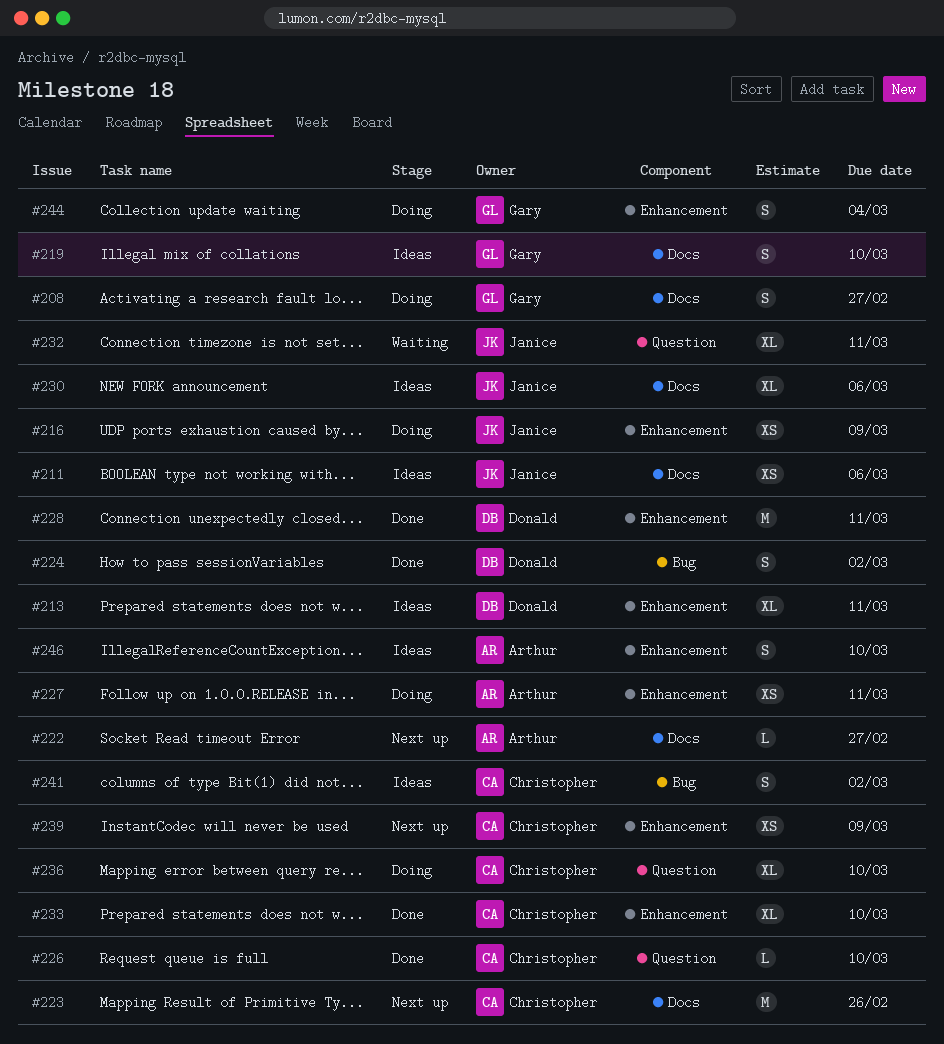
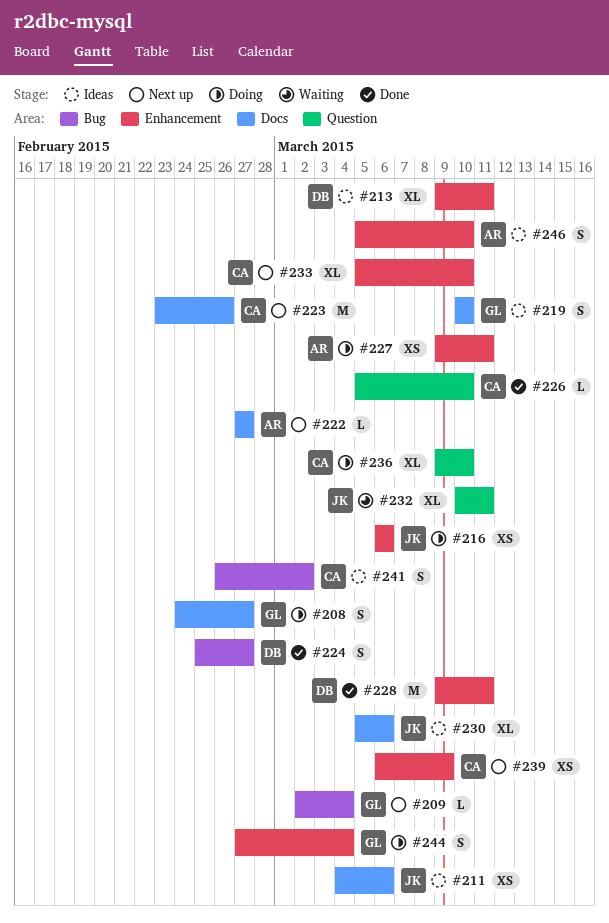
#209: none -> present
#216, due: Mar 9 -> Mar 6
#224, due: Mar 2 -> Feb 27
#233, status: Done -> Next up

